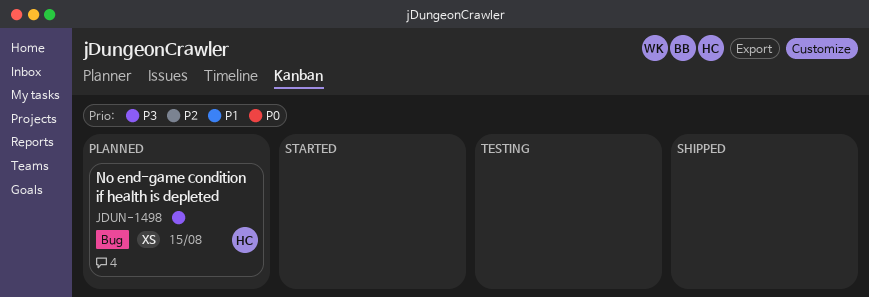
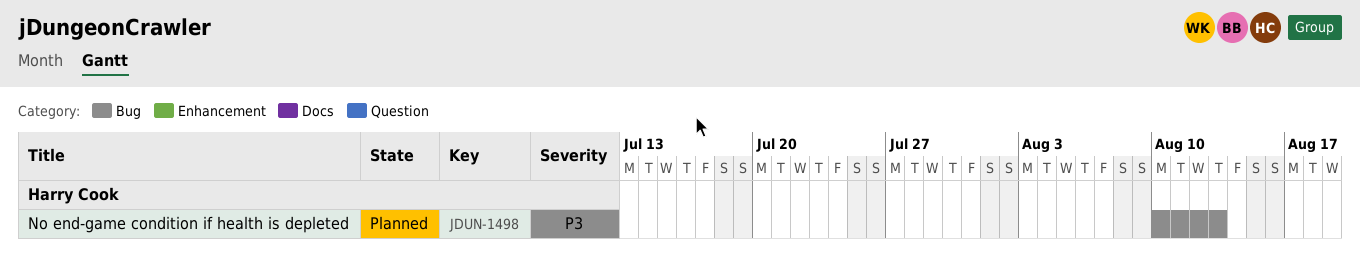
JDUN-1498, due: Aug 15 -> Aug 13

